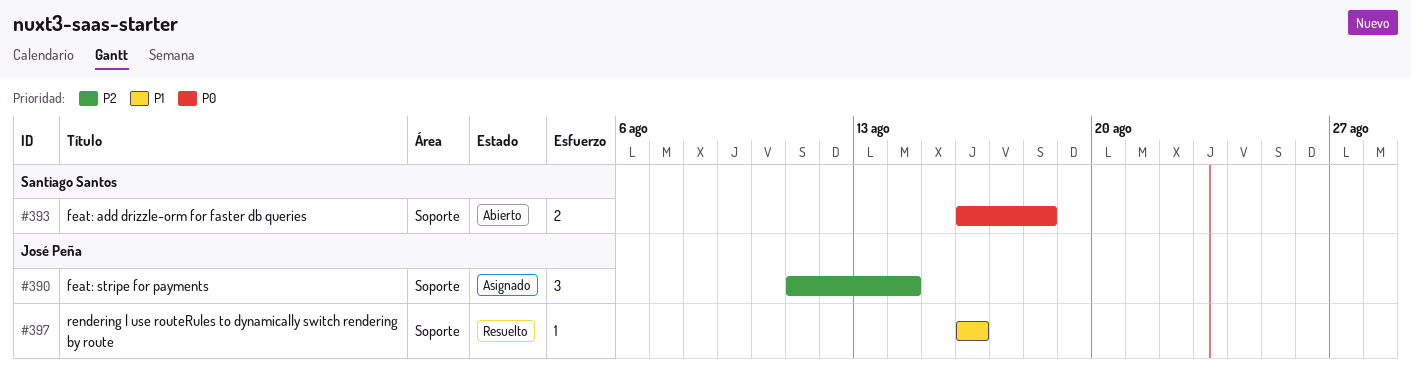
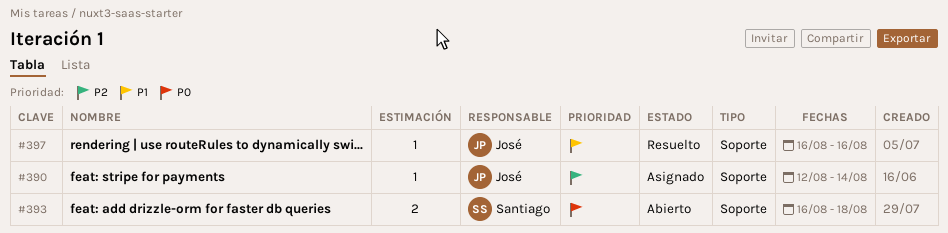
#390, estimate: 3 -> 1
#390, start: Aug 11 -> Aug 12

